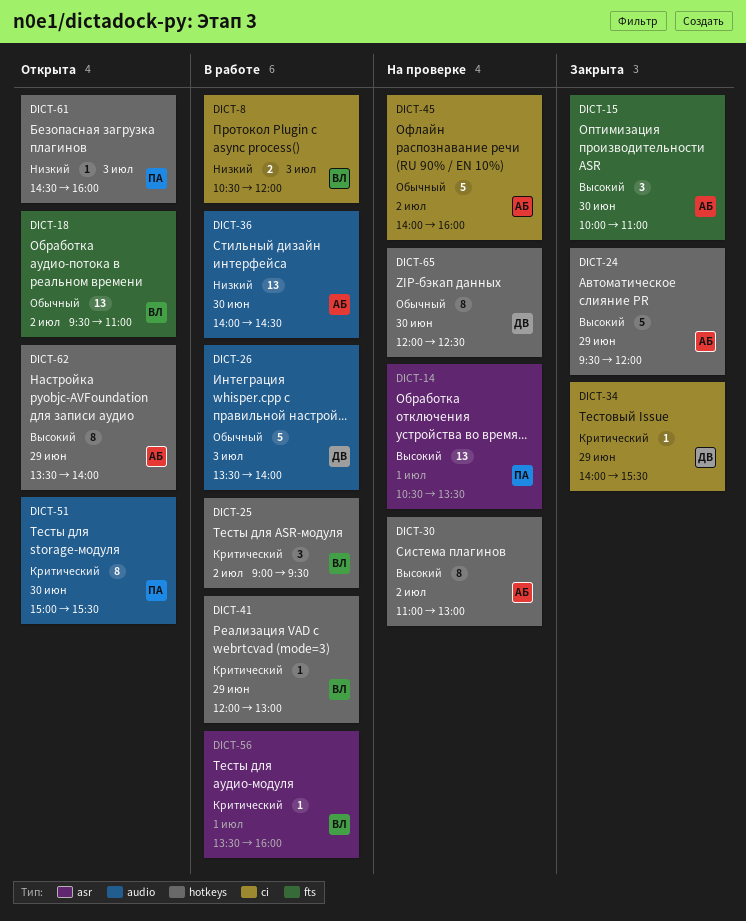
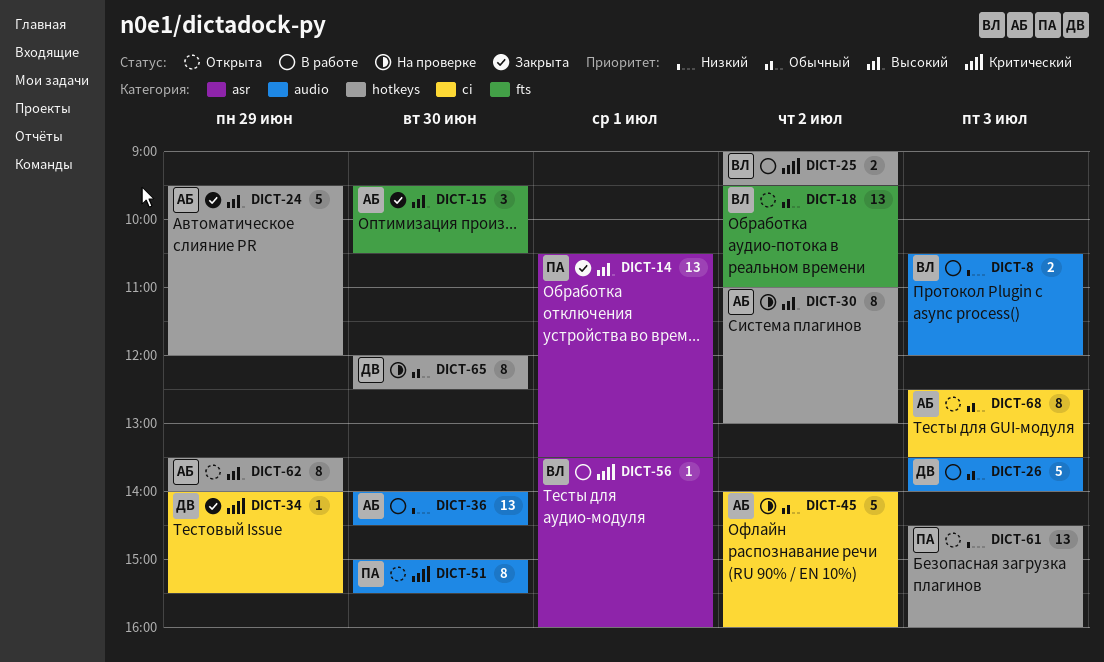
DICT-8, label: ci -> audio
DICT-14, status: На проверке -> Закрыта
DICT-15, begins: 10:00 -> 09:30
DICT-15, ends: 11:00 -> 10:30
DICT-25, estimate: 3 -> 2
DICT-41: present -> none
DICT-61, estimate: 1 -> 13
DICT-68: none -> present

